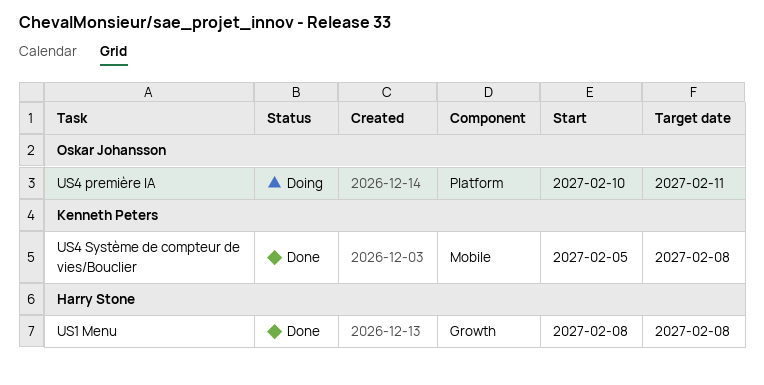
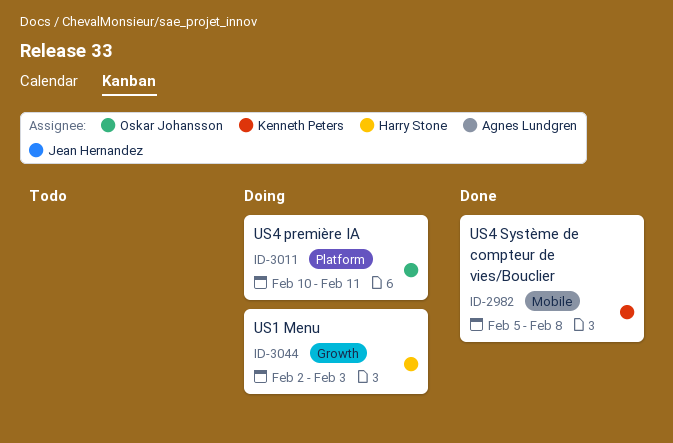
US1 Menu, status: Done -> Doing
US1 Menu, start: Feb 8 -> Feb 2
US1 Menu, due: Feb 8 -> Feb 3

